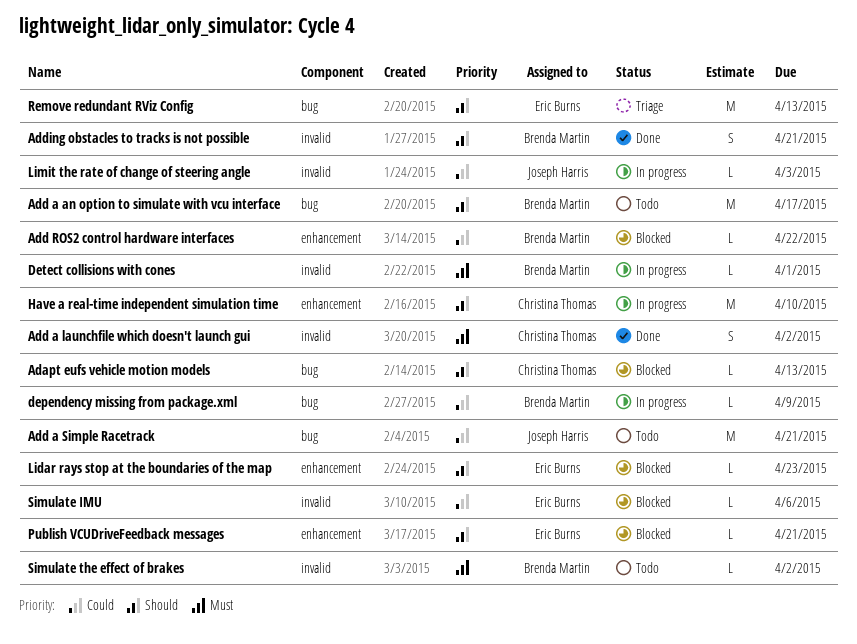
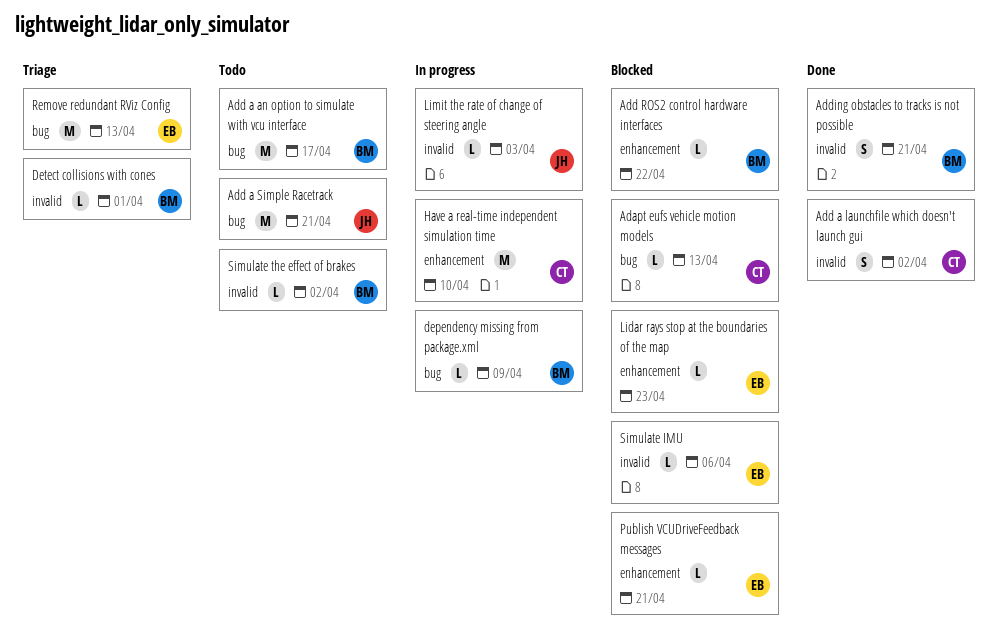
Detect collisions with cones, status: In progress -> Triage

